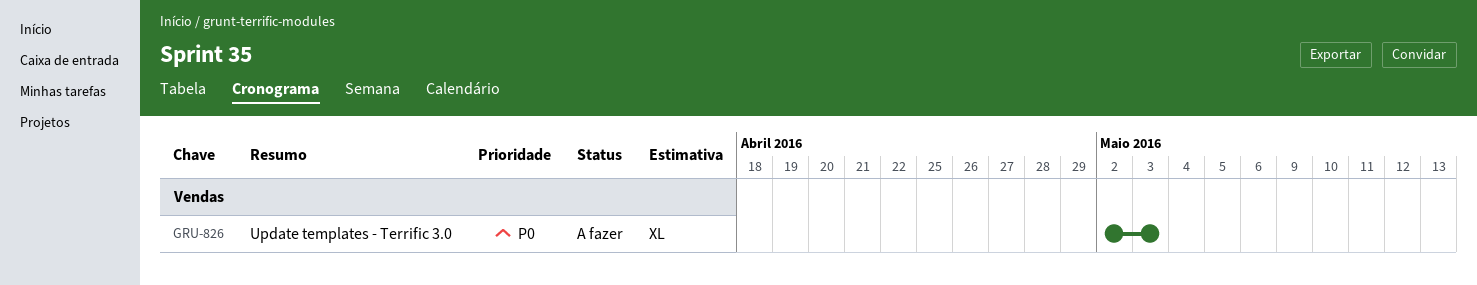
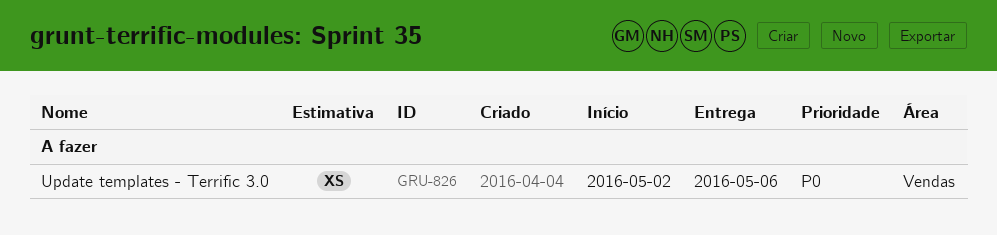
GRU-826, estimate: XL -> XS
GRU-826, due: May 3 -> May 6

